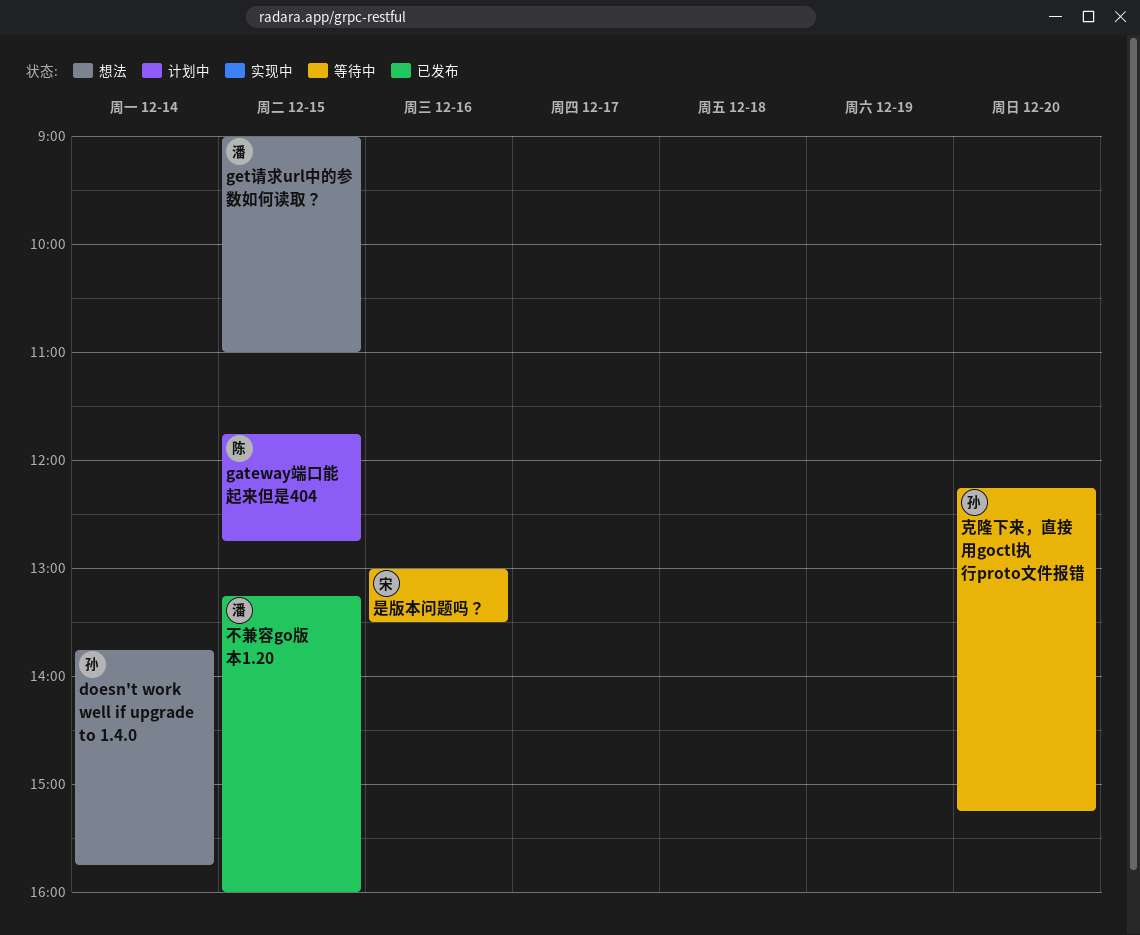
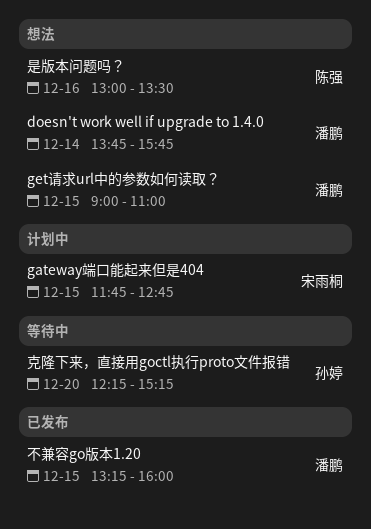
doesn't work well if upgrade to 1.4.0, owner: 孙婷 -> 潘鹏
gateway端口能起来但是404, owner: 陈强 -> 宋雨桐
是版本问题吗？, status: 等待中 -> 想法
是版本问题吗？, owner: 宋雨桐 -> 陈强

